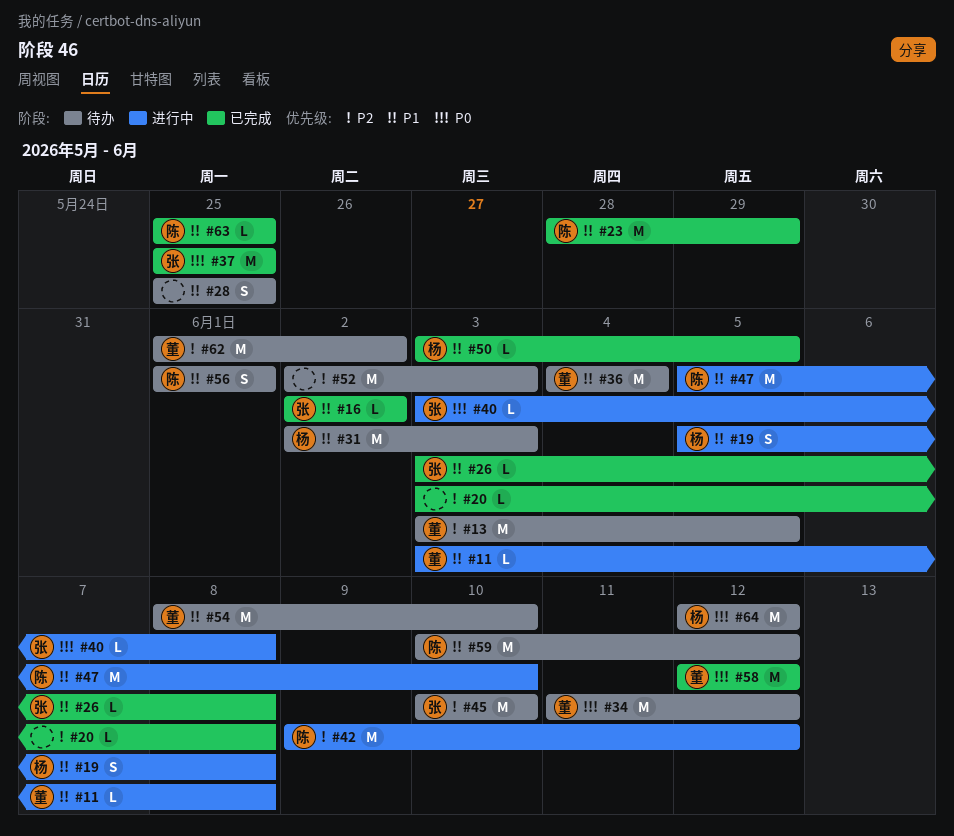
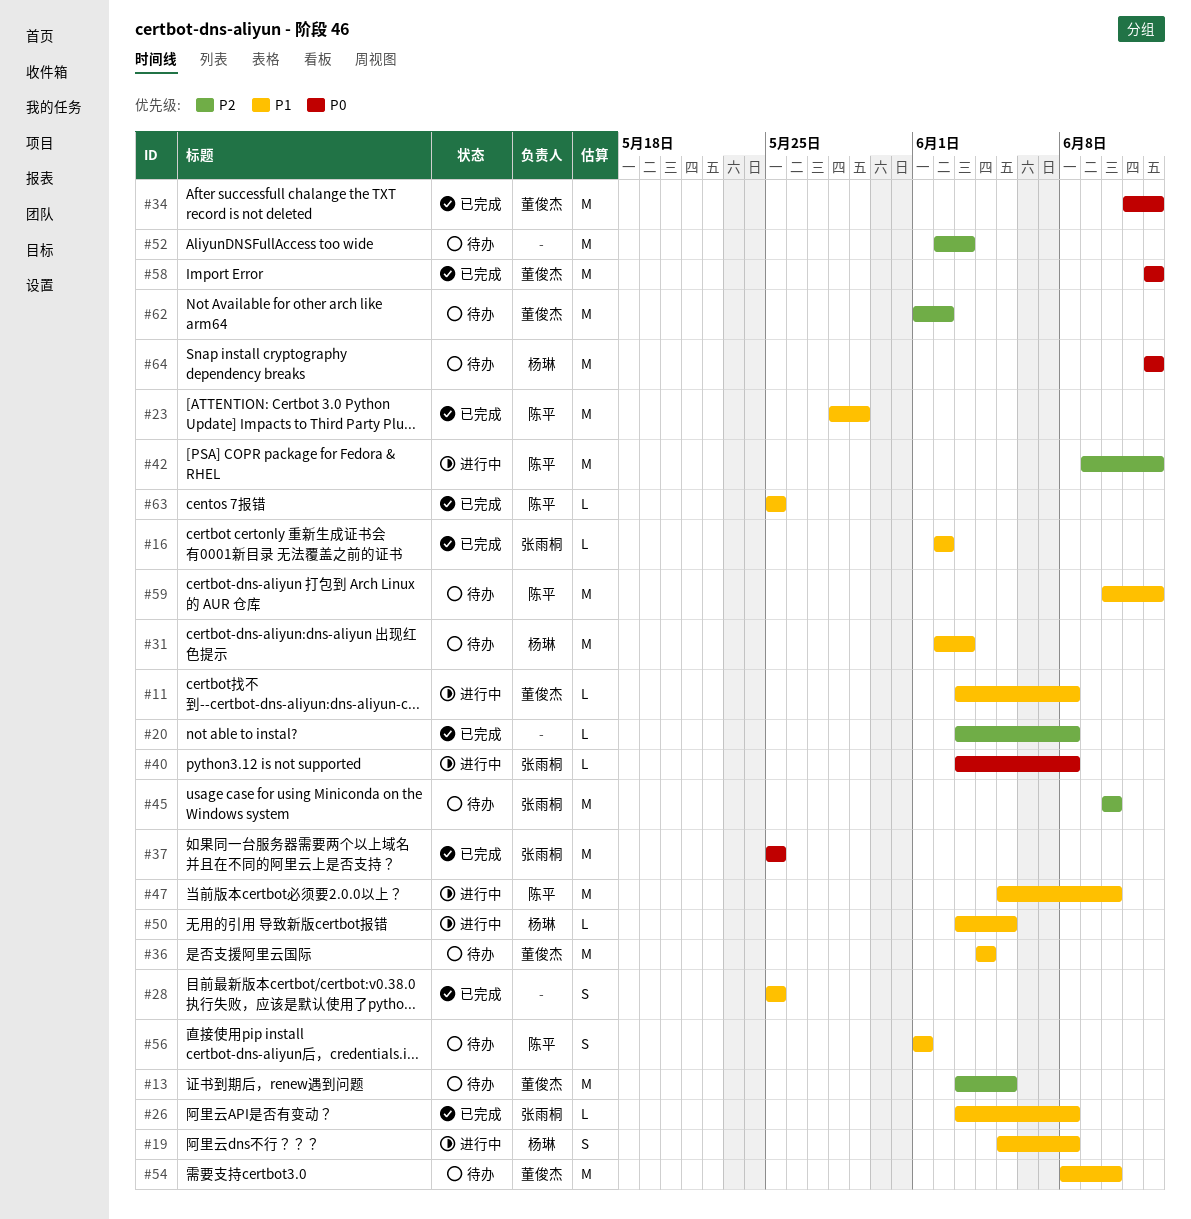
#28, status: 待办 -> 已完成
#34, status: 待办 -> 已完成
#50, status: 已完成 -> 进行中

